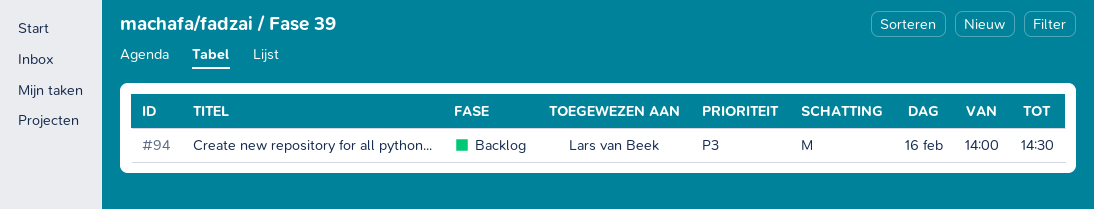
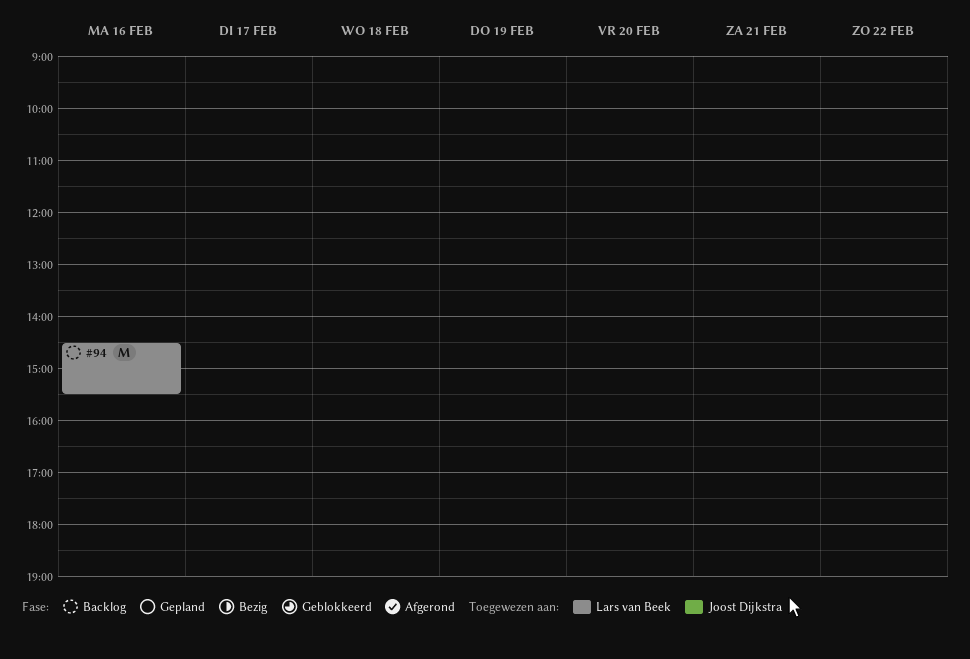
#94, begins: 14:00 -> 14:30
#94, ends: 14:30 -> 15:30

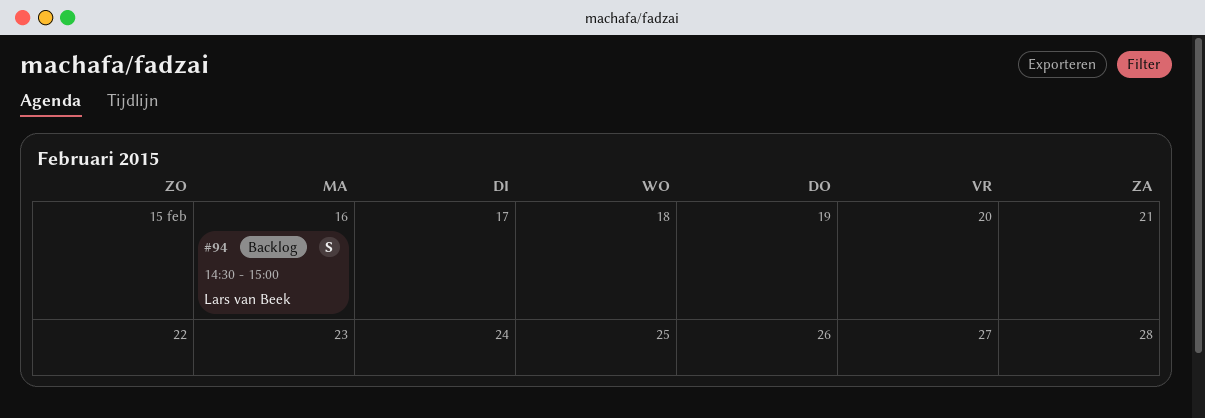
#94, estimate: M -> S
#94, ends: 15:30 -> 15:00

